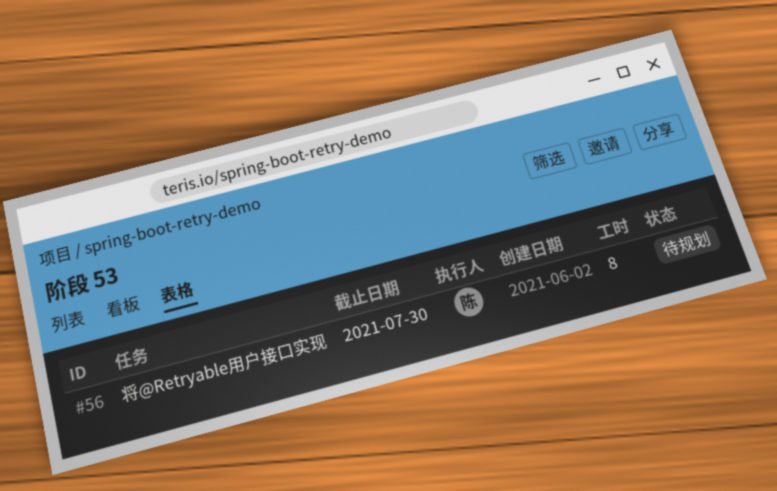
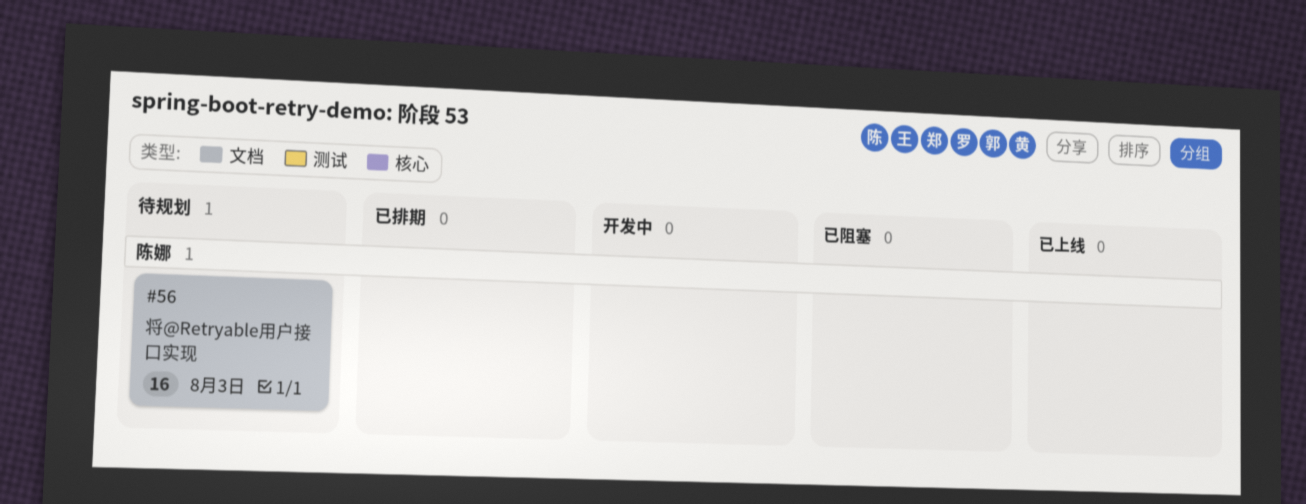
#56, estimate: 8 -> 16
#56, due: Jul 30 -> Aug 3

